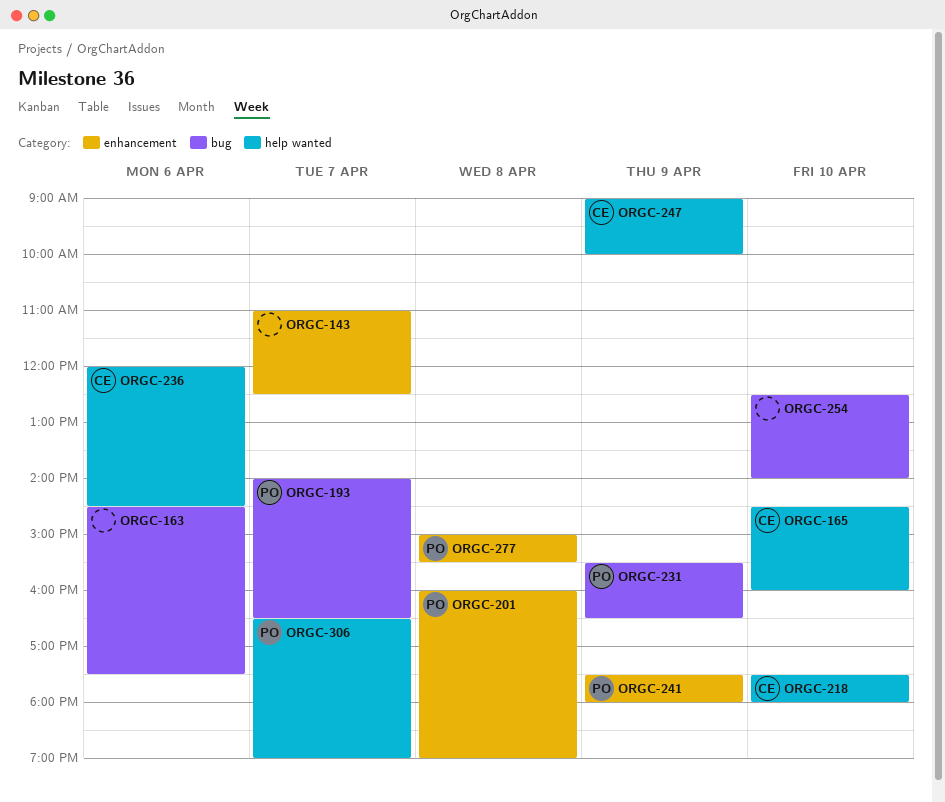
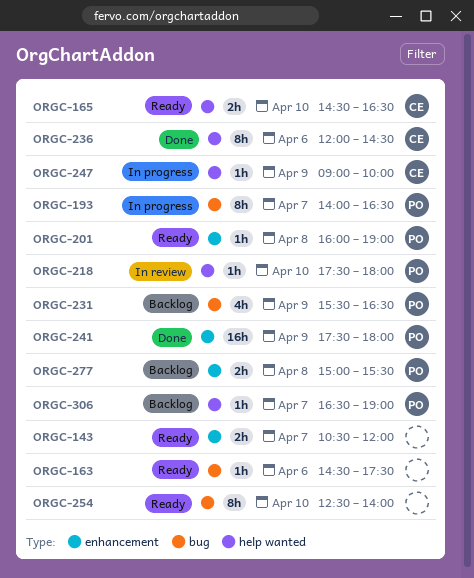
ORGC-143, begins: 11:00 -> 10:30
ORGC-143, ends: 12:30 -> 12:00
ORGC-165, ends: 16:00 -> 16:30
ORGC-218, owner: CE -> PO

